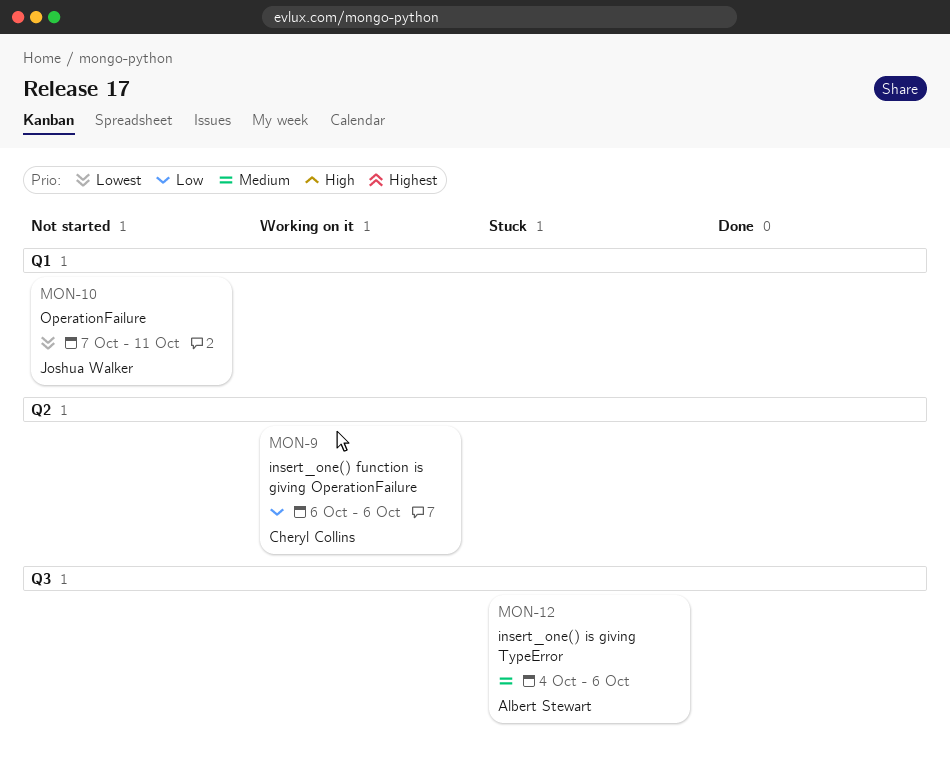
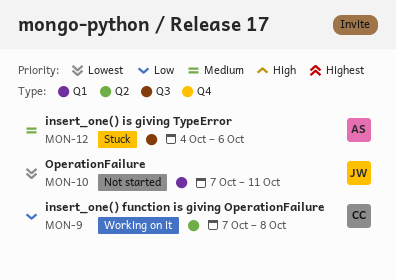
MON-9, start: Oct 6 -> Oct 7
MON-9, due: Oct 6 -> Oct 8

